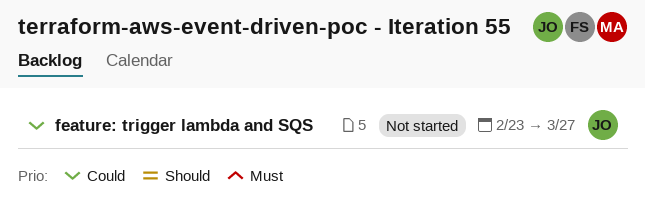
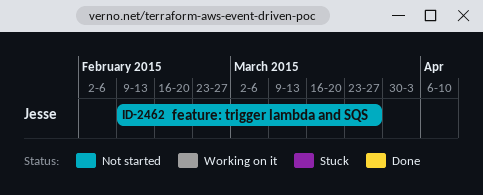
feature: trigger lambda and SQS, start: Feb 23 -> Feb 9

